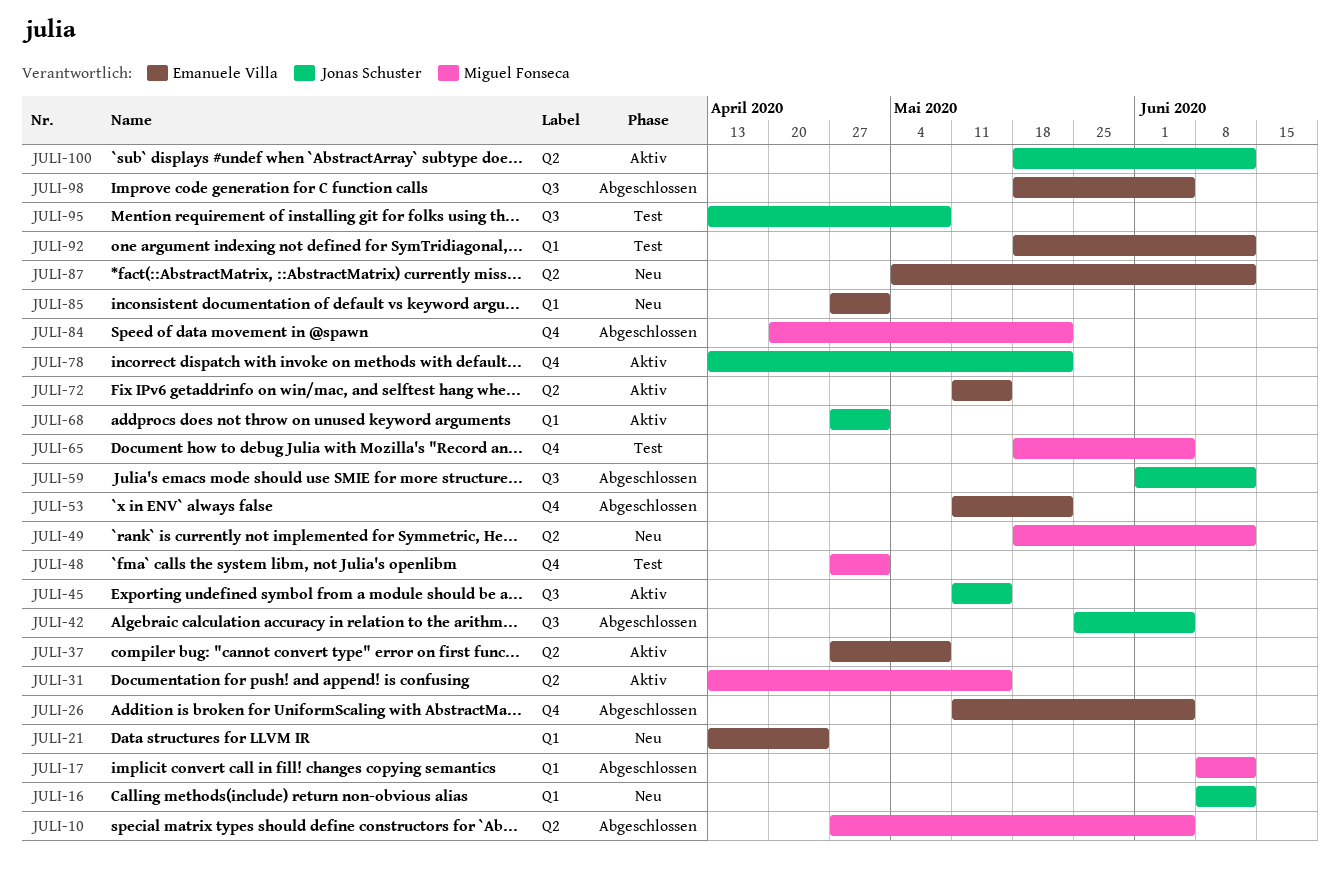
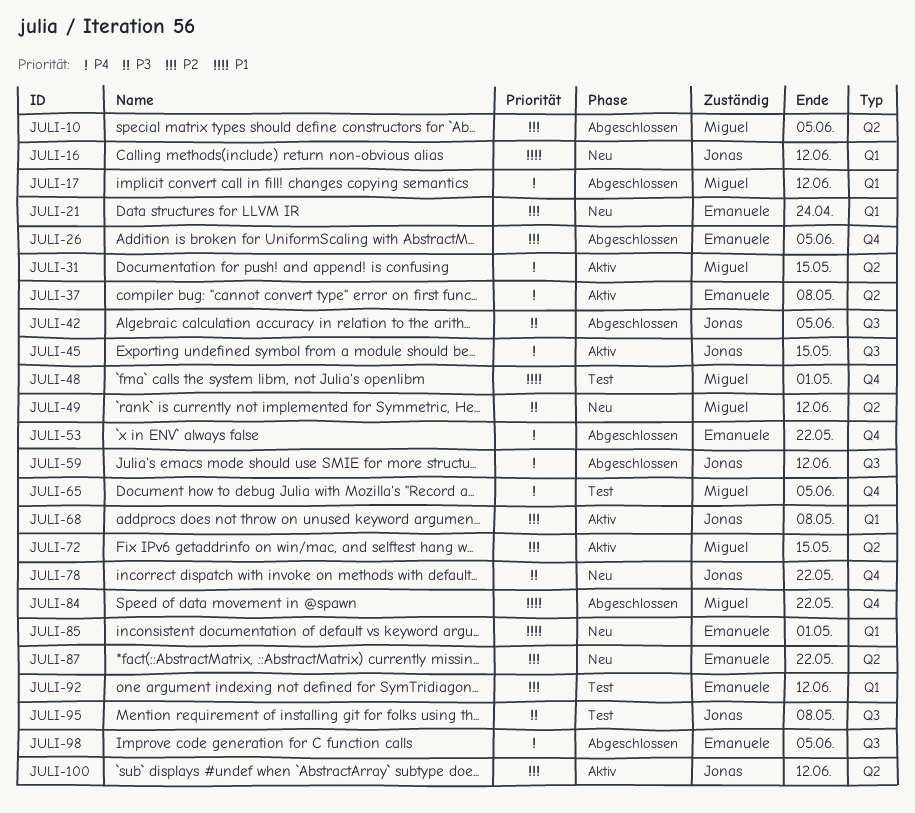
JULI-68, due: May 1 -> May 8
JULI-72, owner: Emanuele Villa -> Miguel Fonseca
JULI-78, status: Aktiv -> Neu
JULI-87, due: Jun 12 -> May 22

